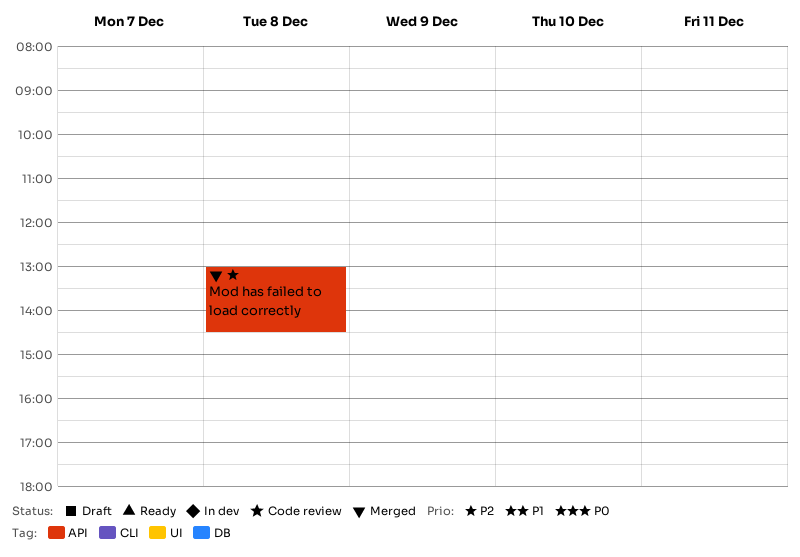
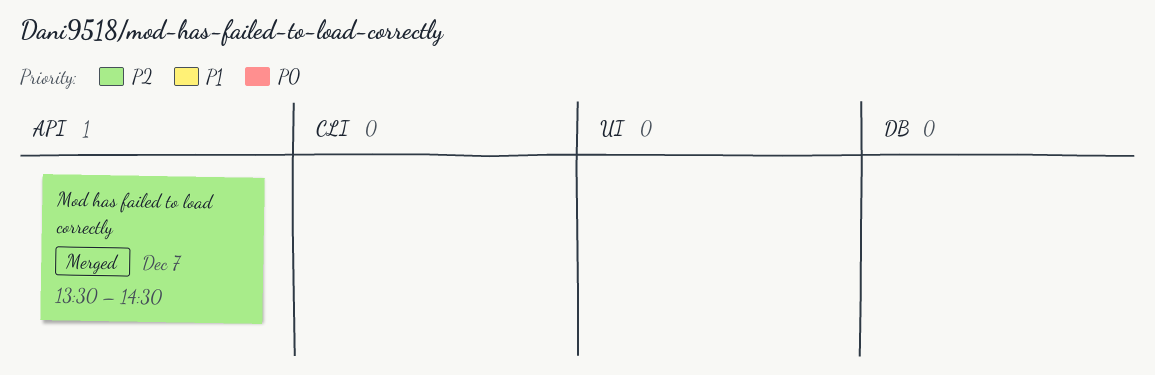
Mod has failed to load correctly, day: Dec 8 -> Dec 7
Mod has failed to load correctly, begins: 13:00 -> 13:30

